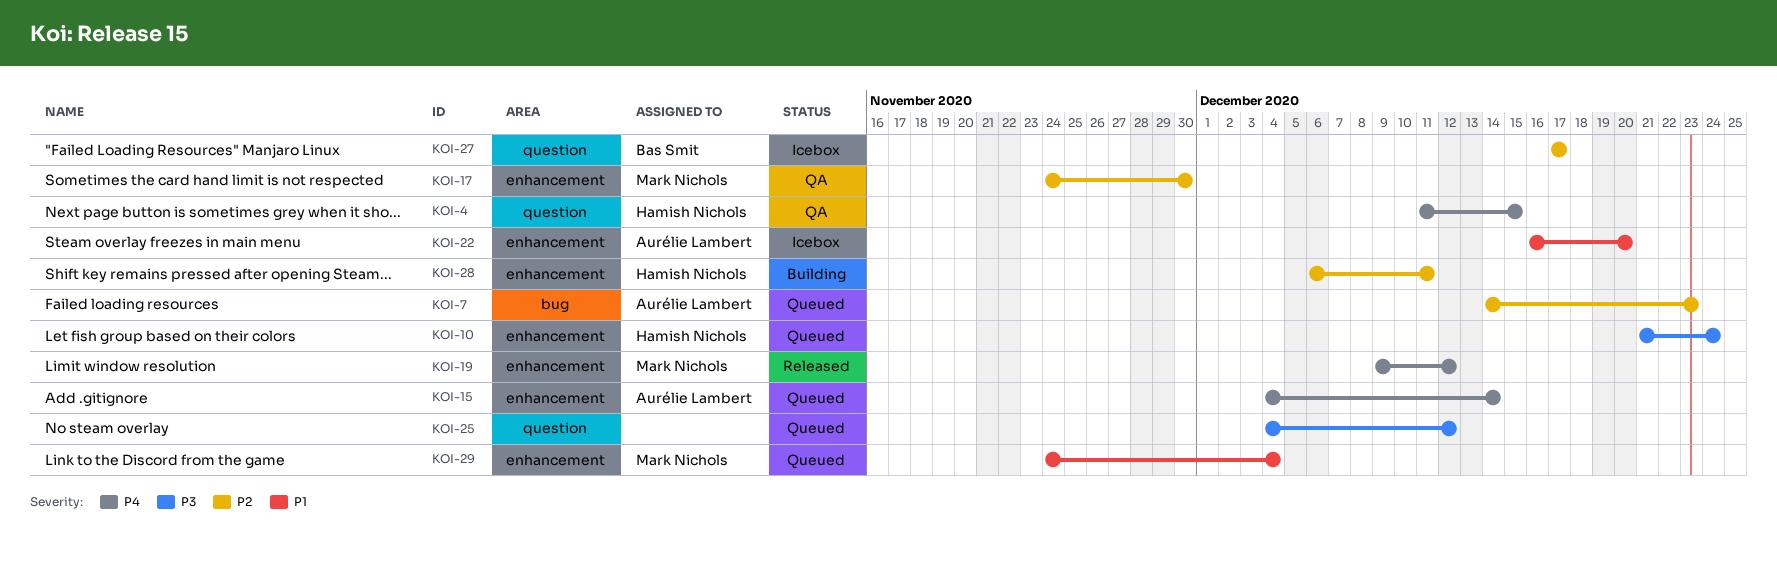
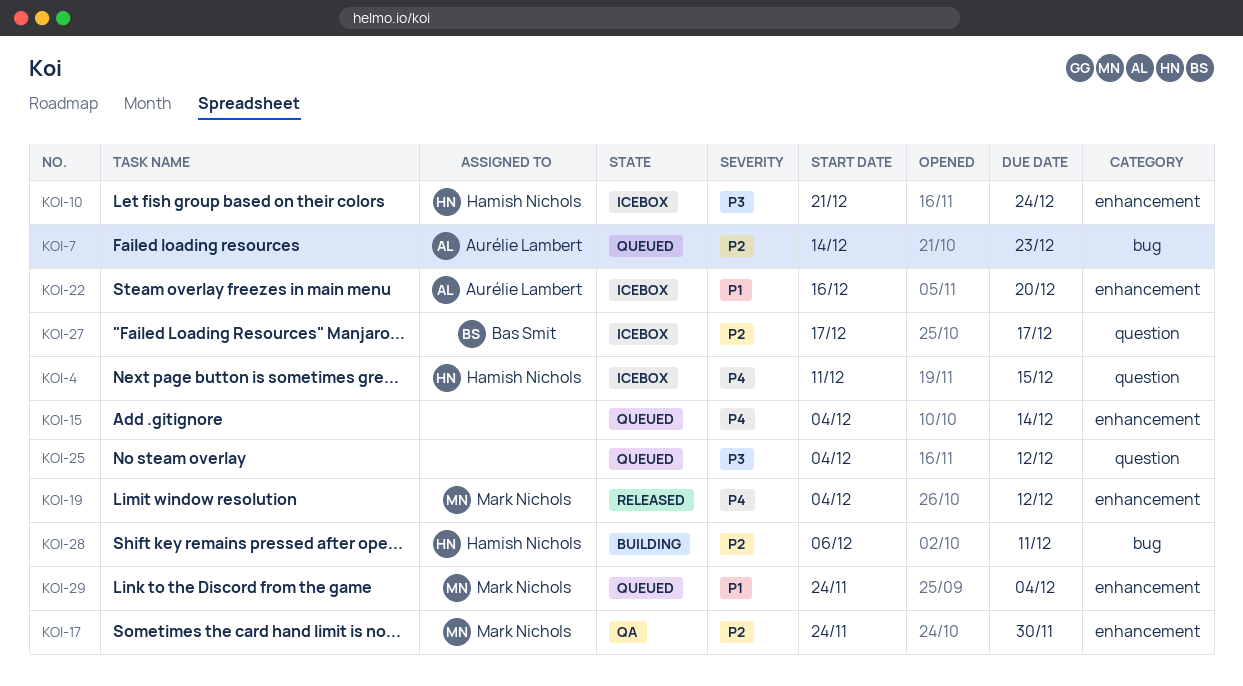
KOI-4, status: QA -> Icebox
KOI-10, status: Queued -> Icebox
KOI-15, owner: Aurélie Lambert -> none
KOI-19, start: Dec 9 -> Dec 4
KOI-28, label: enhancement -> bug

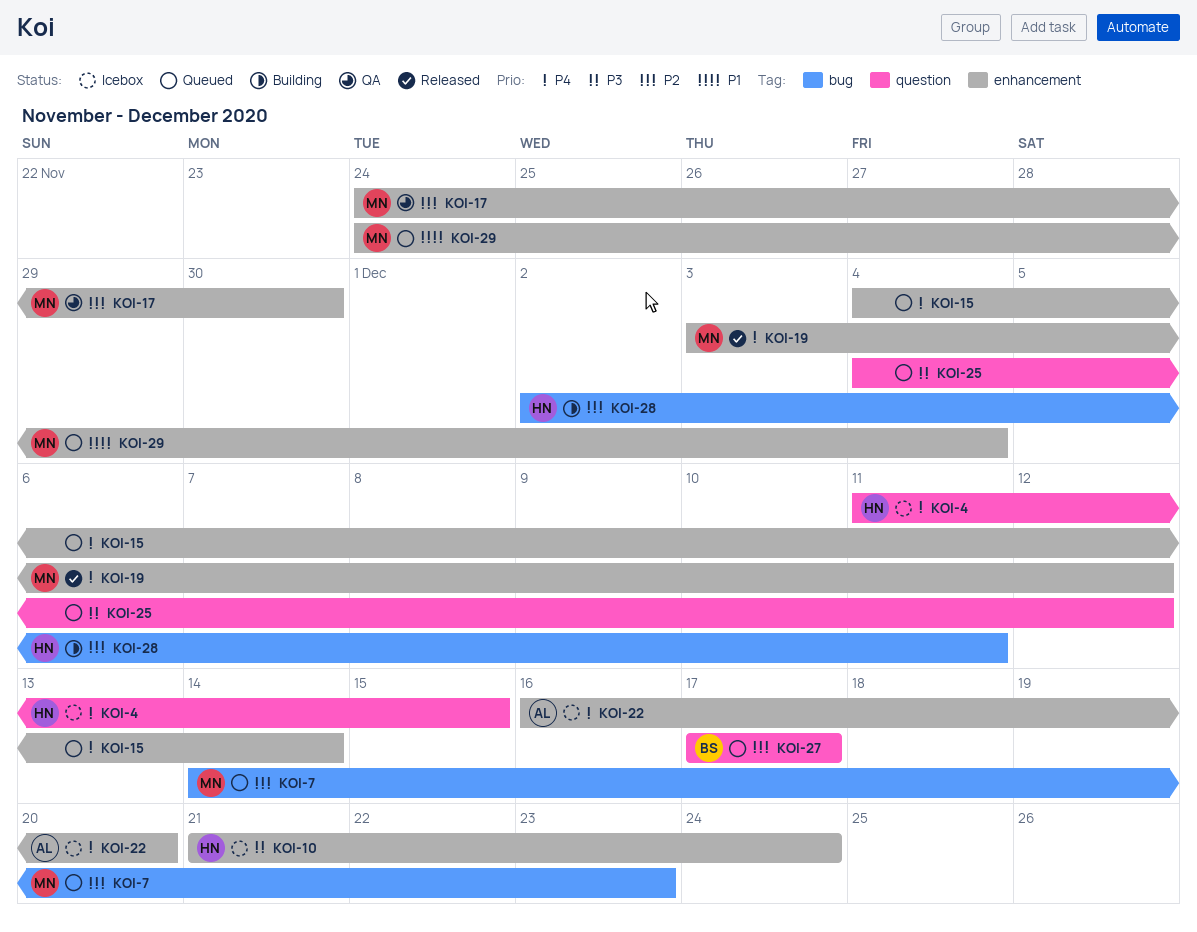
KOI-7, owner: Aurélie Lambert -> Mark Nichols
KOI-19, start: Dec 4 -> Dec 3
KOI-22, priority: P1 -> P4
KOI-27, status: Icebox -> Queued
KOI-28, start: Dec 6 -> Dec 2

